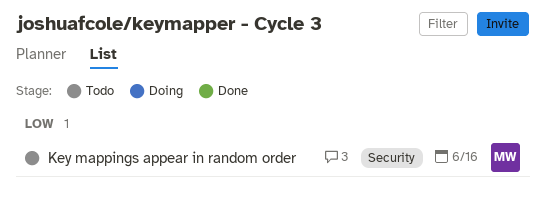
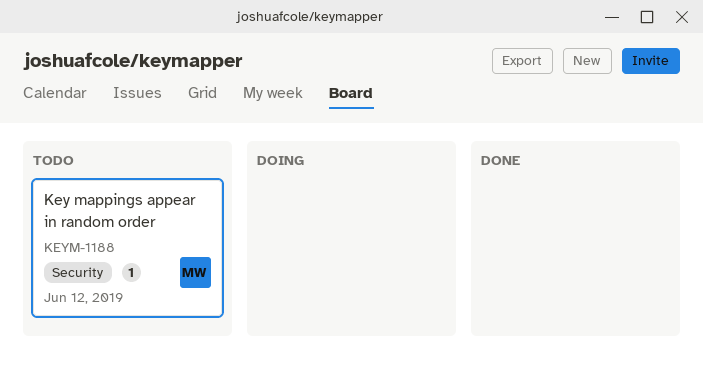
Key mappings appear in random order, due: Jun 16 -> Jun 12

